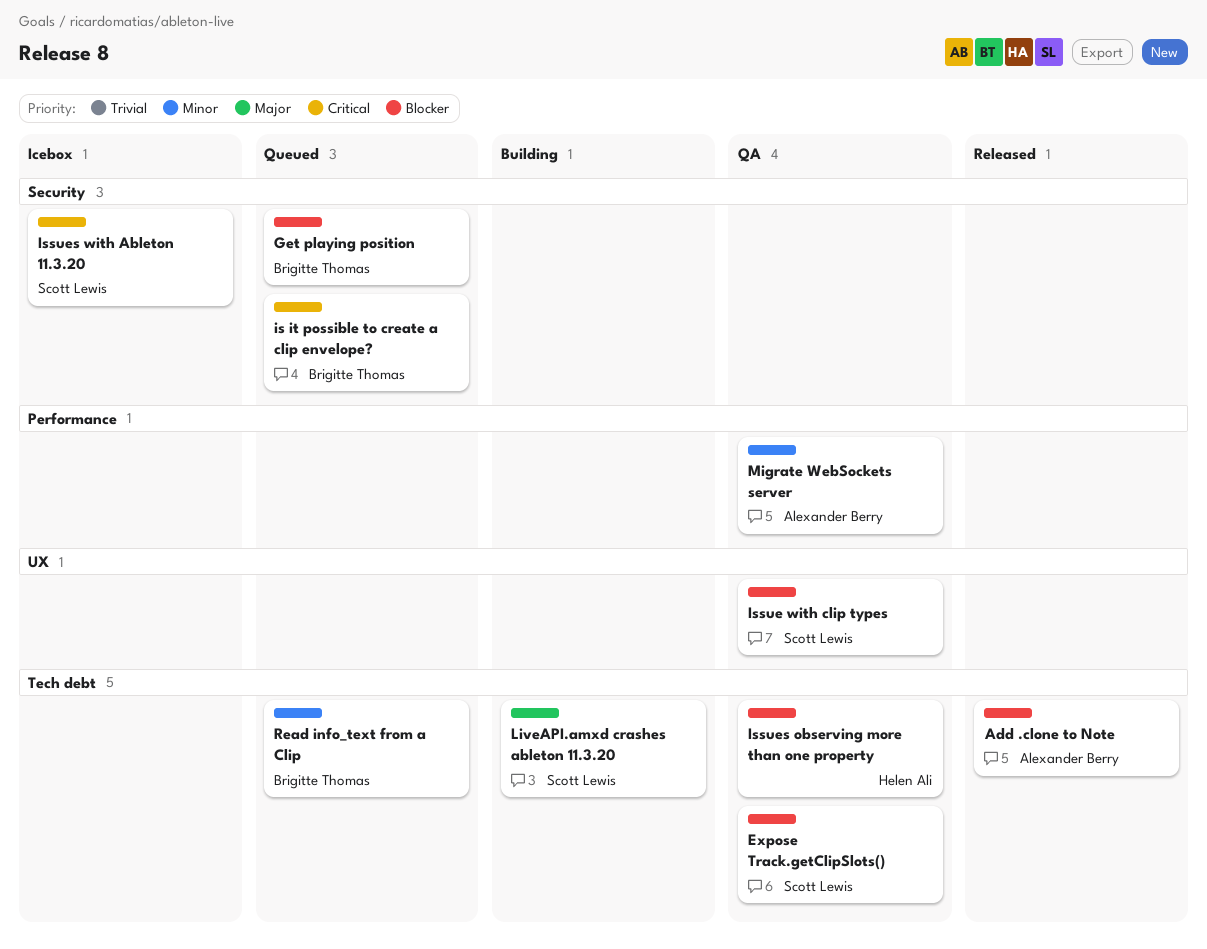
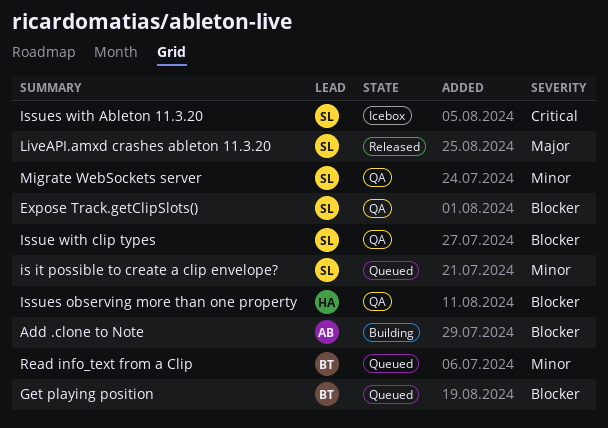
Add .clone to Note, status: Released -> Building
is it possible to create a clip envelope?, owner: Brigitte Thomas -> Scott Lewis
is it possible to create a clip envelope?, priority: Critical -> Minor
LiveAPI.amxd crashes ableton 11.3.20, status: Building -> Released
Migrate WebSockets server, owner: Alexander Berry -> Scott Lewis

